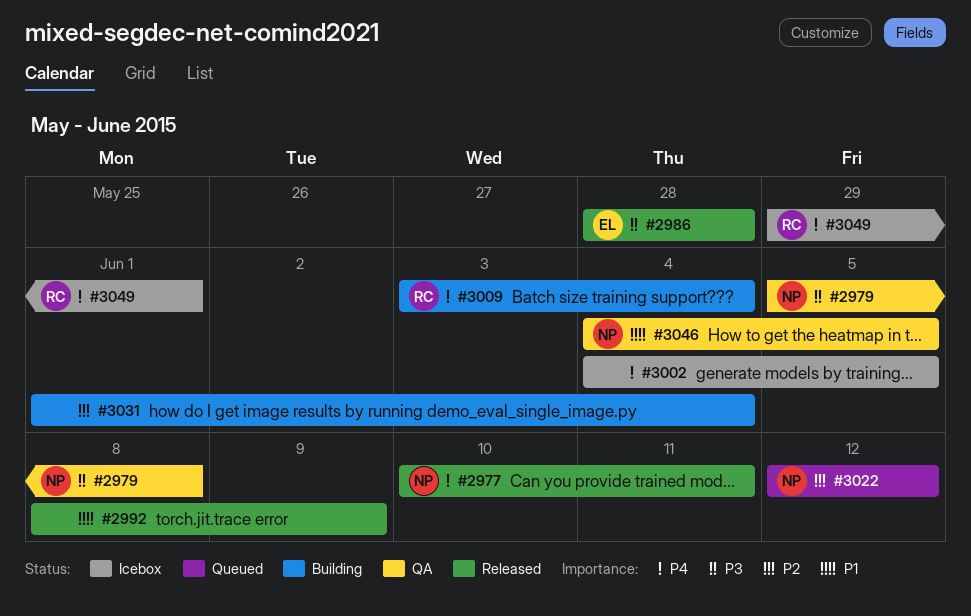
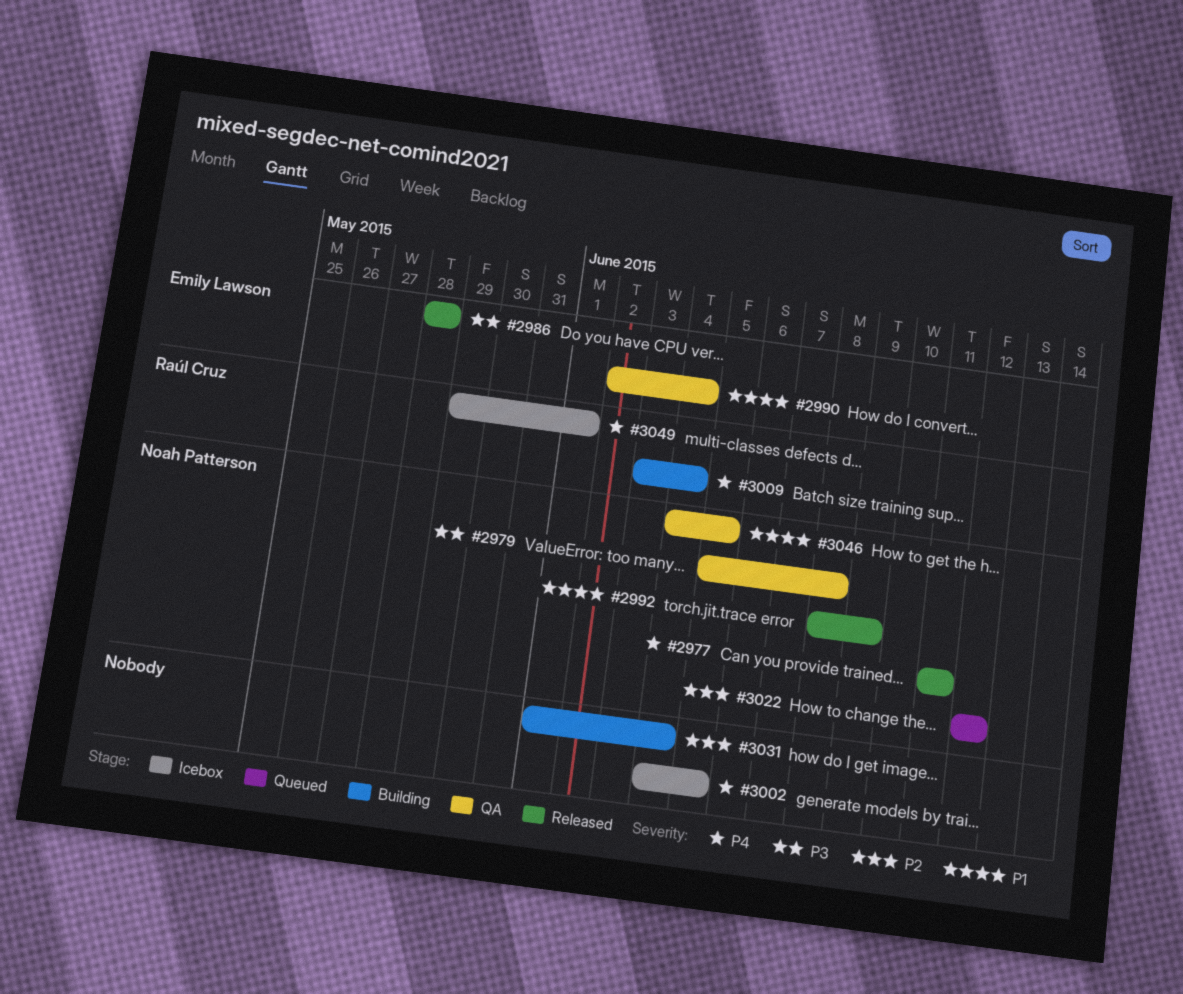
#2977, start: Jun 10 -> Jun 11
#2990: none -> present
#2992, owner: none -> Noah Patterson

